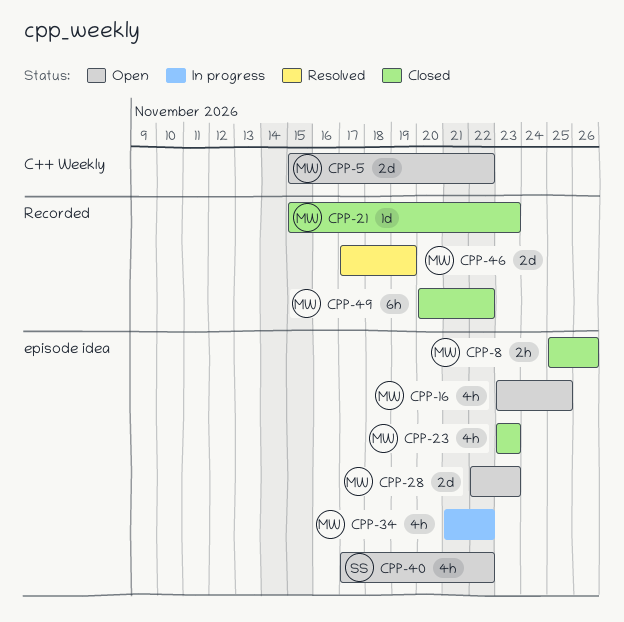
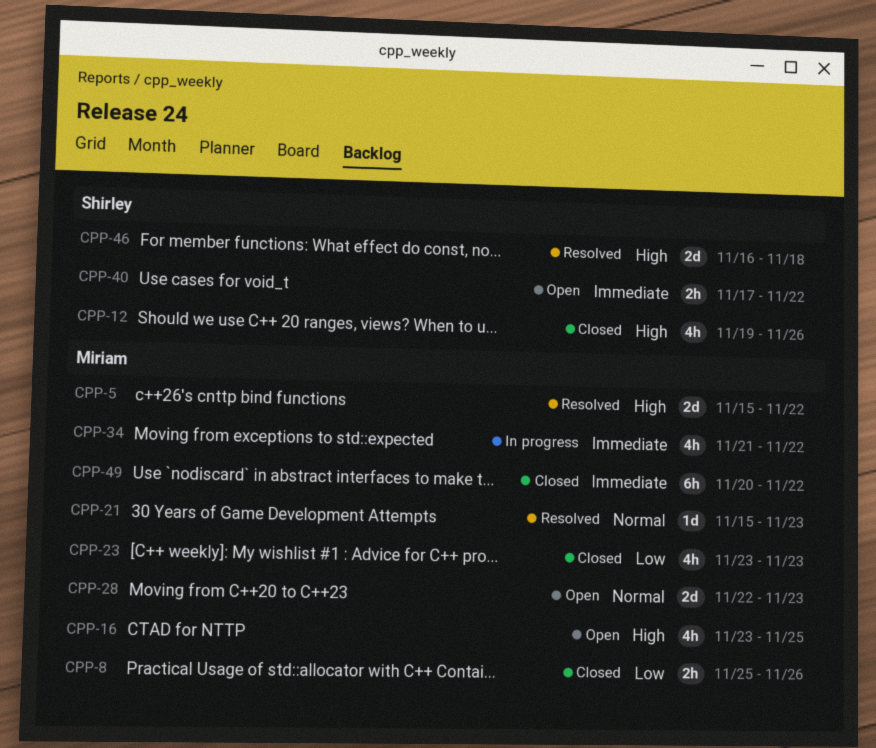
CPP-5, status: Open -> Resolved
CPP-12: none -> present
CPP-21, status: Closed -> Resolved
CPP-40, estimate: 4h -> 2h
CPP-46, owner: Miriam -> Shirley
CPP-46, start: Nov 17 -> Nov 16
CPP-46, due: Nov 19 -> Nov 18

